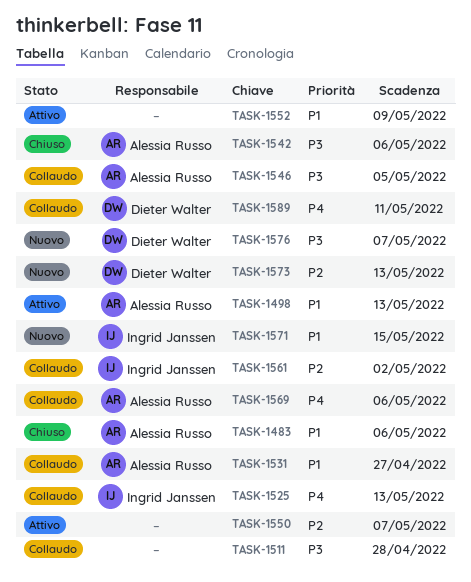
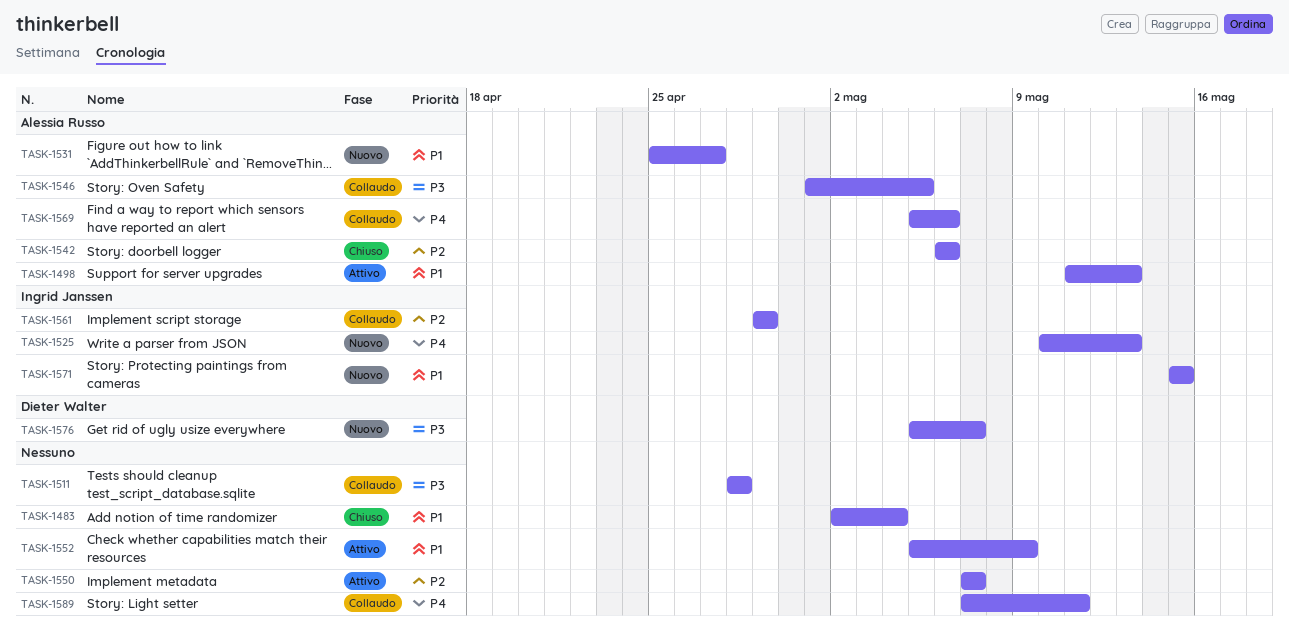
TASK-1483, owner: Alessia Russo -> none
TASK-1483, due: May 6 -> May 4
TASK-1525, status: Collaudo -> Nuovo
TASK-1531, status: Collaudo -> Nuovo
TASK-1542, priority: P3 -> P2
TASK-1561, due: May 2 -> Apr 29
TASK-1573: present -> none
TASK-1589, owner: Dieter Walter -> none

